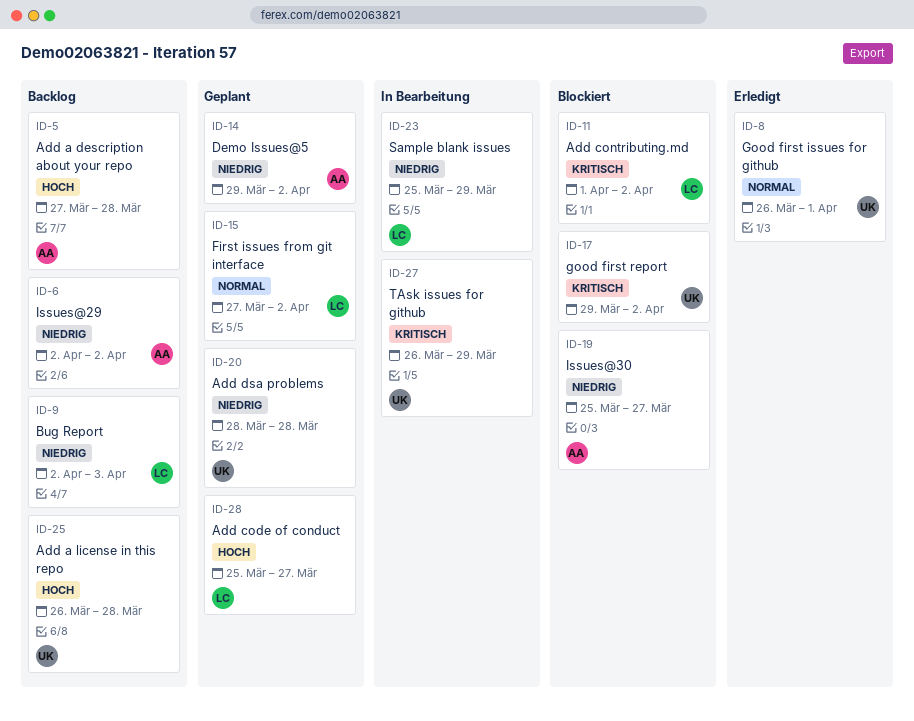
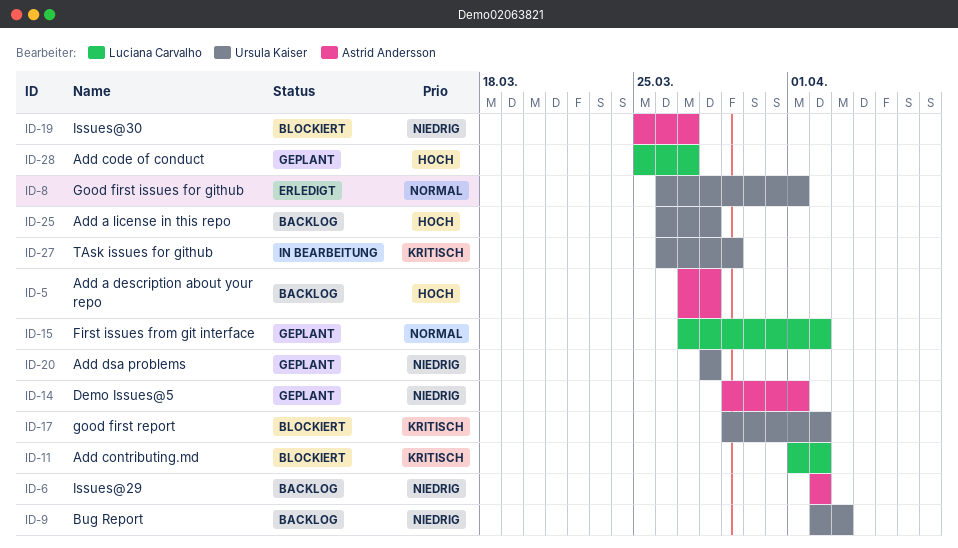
ID-9, owner: Luciana Carvalho -> Ursula Kaiser
ID-14, due: Apr 2 -> Apr 1
ID-23: present -> none

